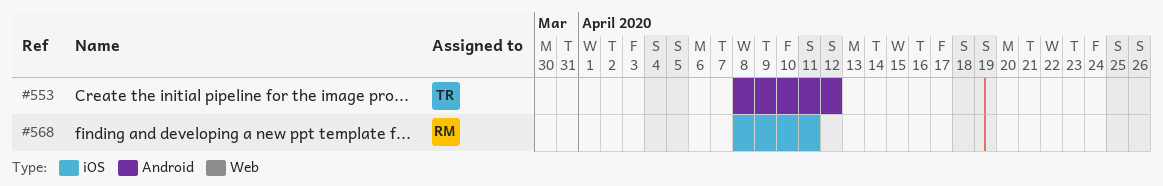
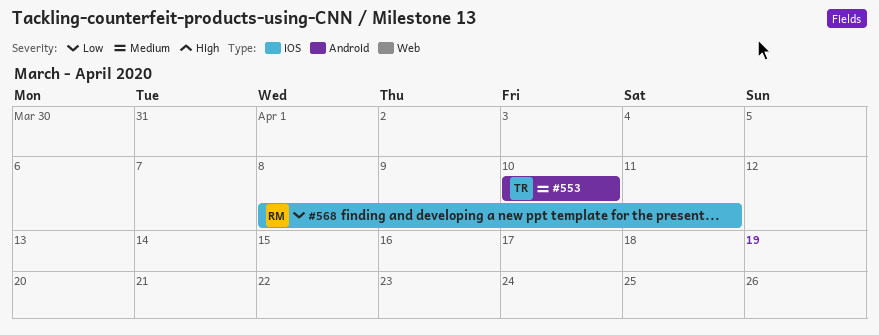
#553, start: Apr 8 -> Apr 10
#553, due: Apr 12 -> Apr 10

